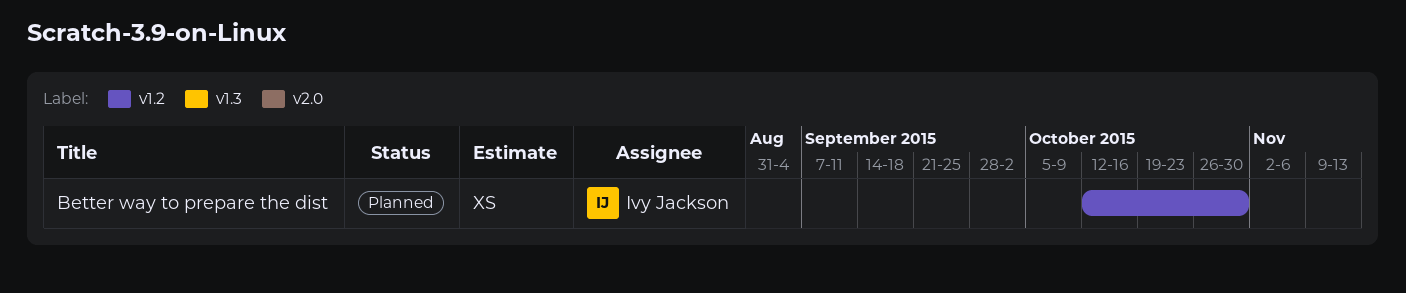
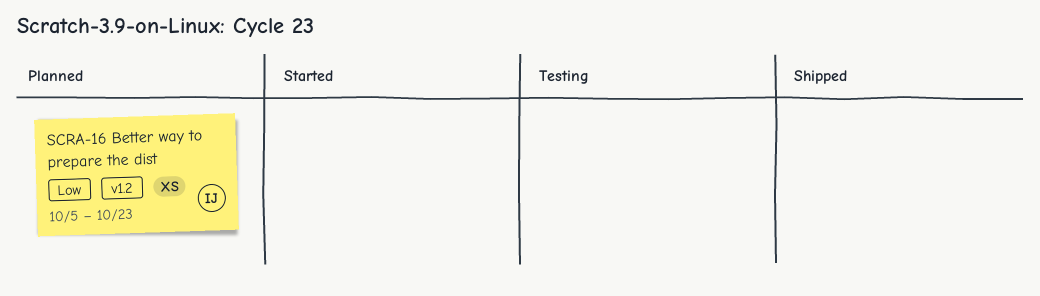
Better way to prepare the dist, start: Oct 12 -> Oct 5
Better way to prepare the dist, due: Oct 30 -> Oct 23

